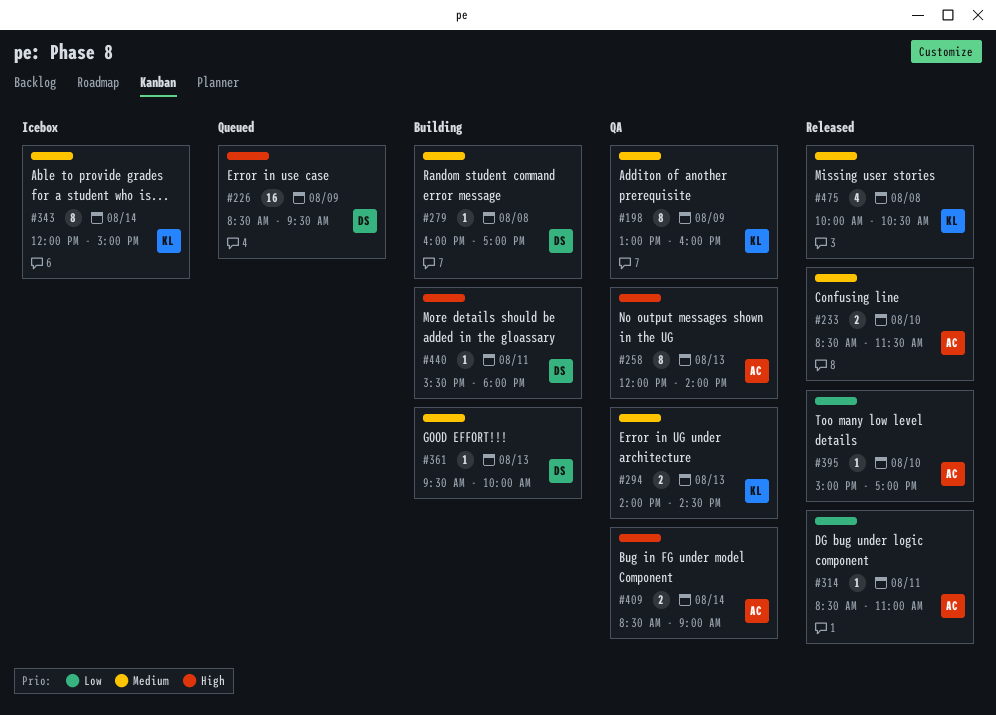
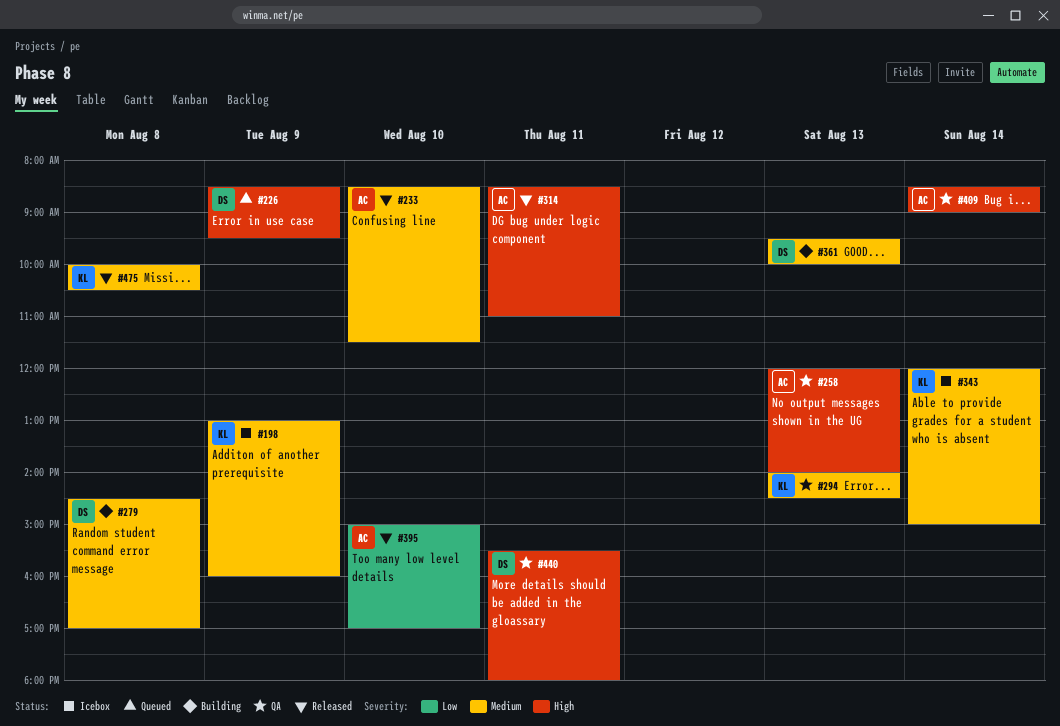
#198, status: QA -> Icebox
#279, begins: 16:00 -> 14:30
#314, priority: Low -> High
#440, status: Building -> QA

